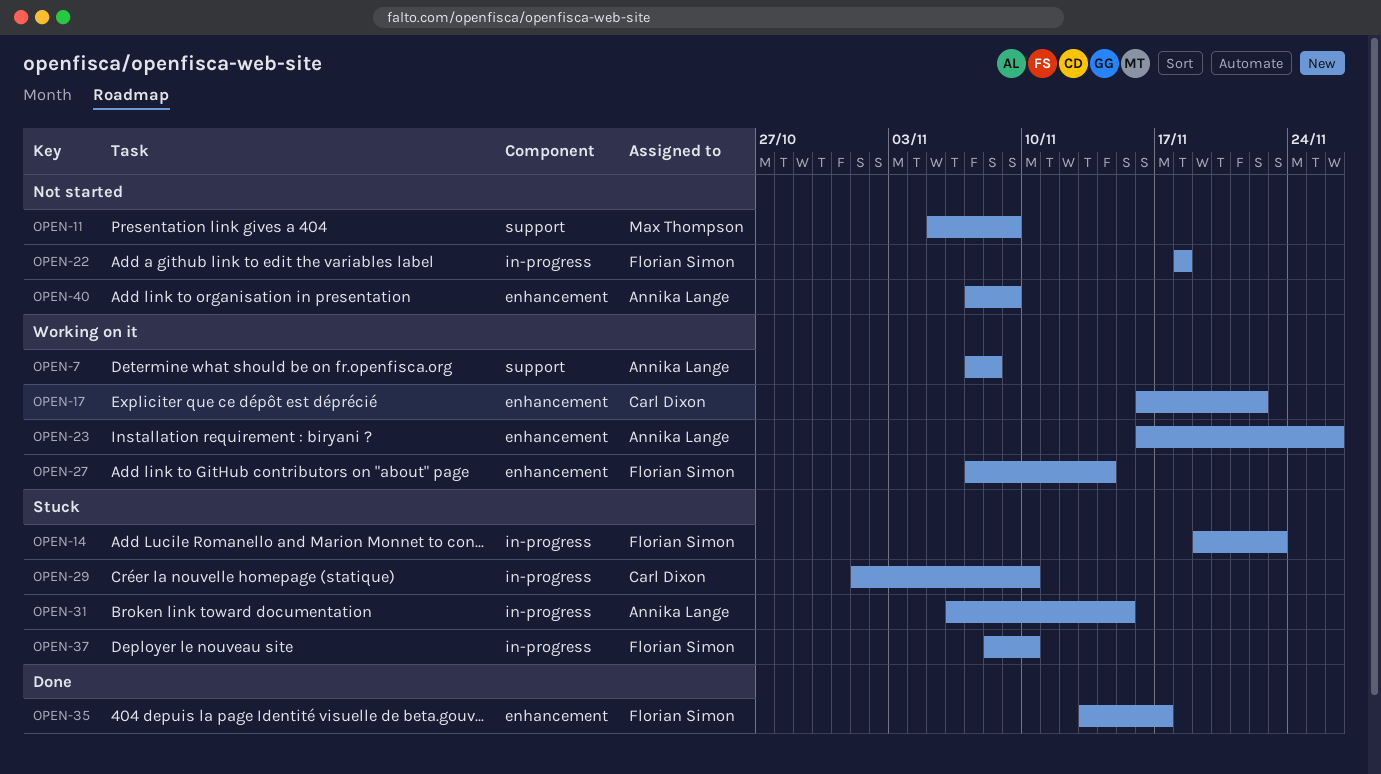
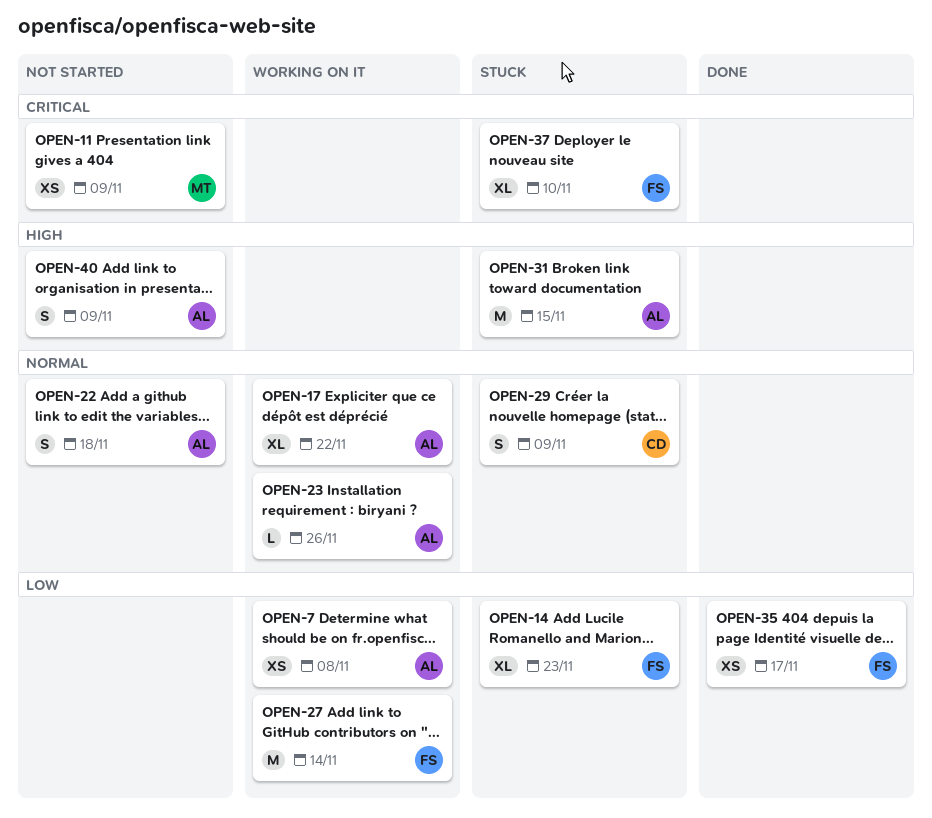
OPEN-17, owner: Carl Dixon -> Annika Lange
OPEN-22, owner: Florian Simon -> Annika Lange
OPEN-29, due: Nov 10 -> Nov 9

